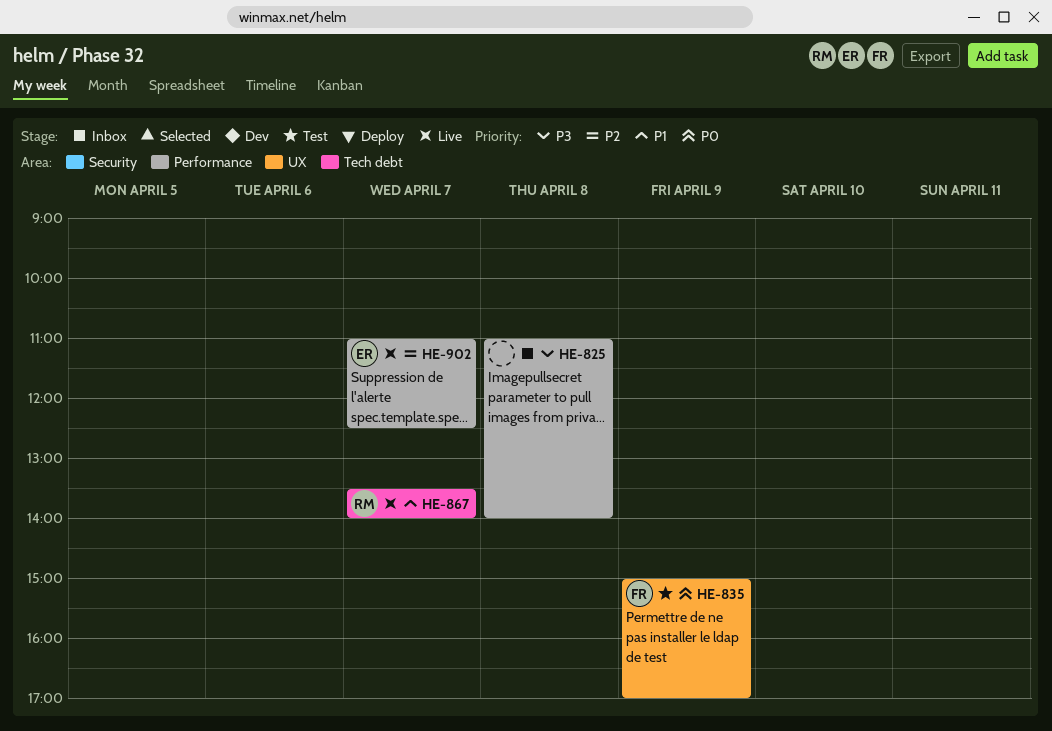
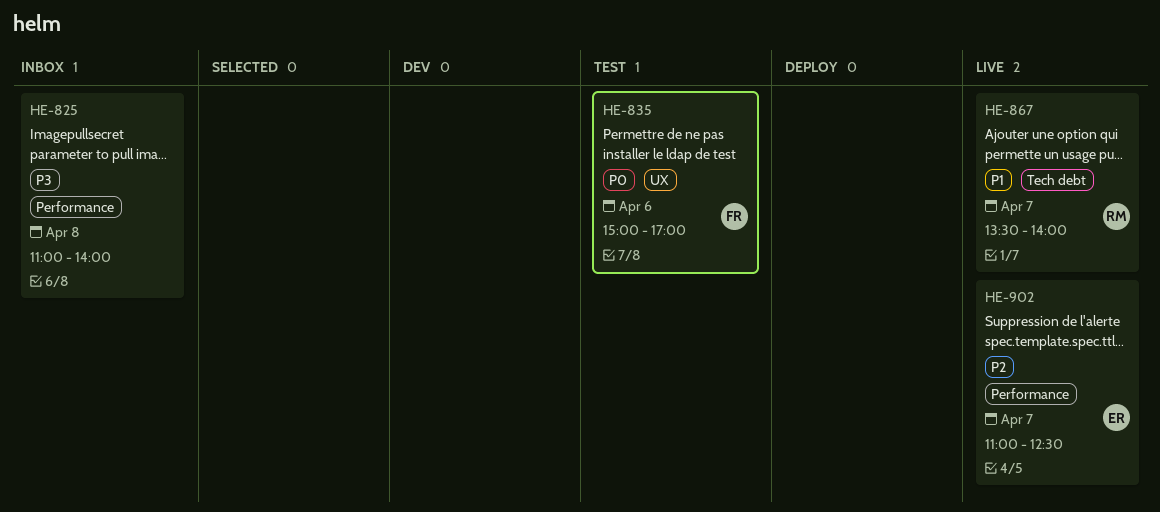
HE-835, day: Apr 9 -> Apr 6

